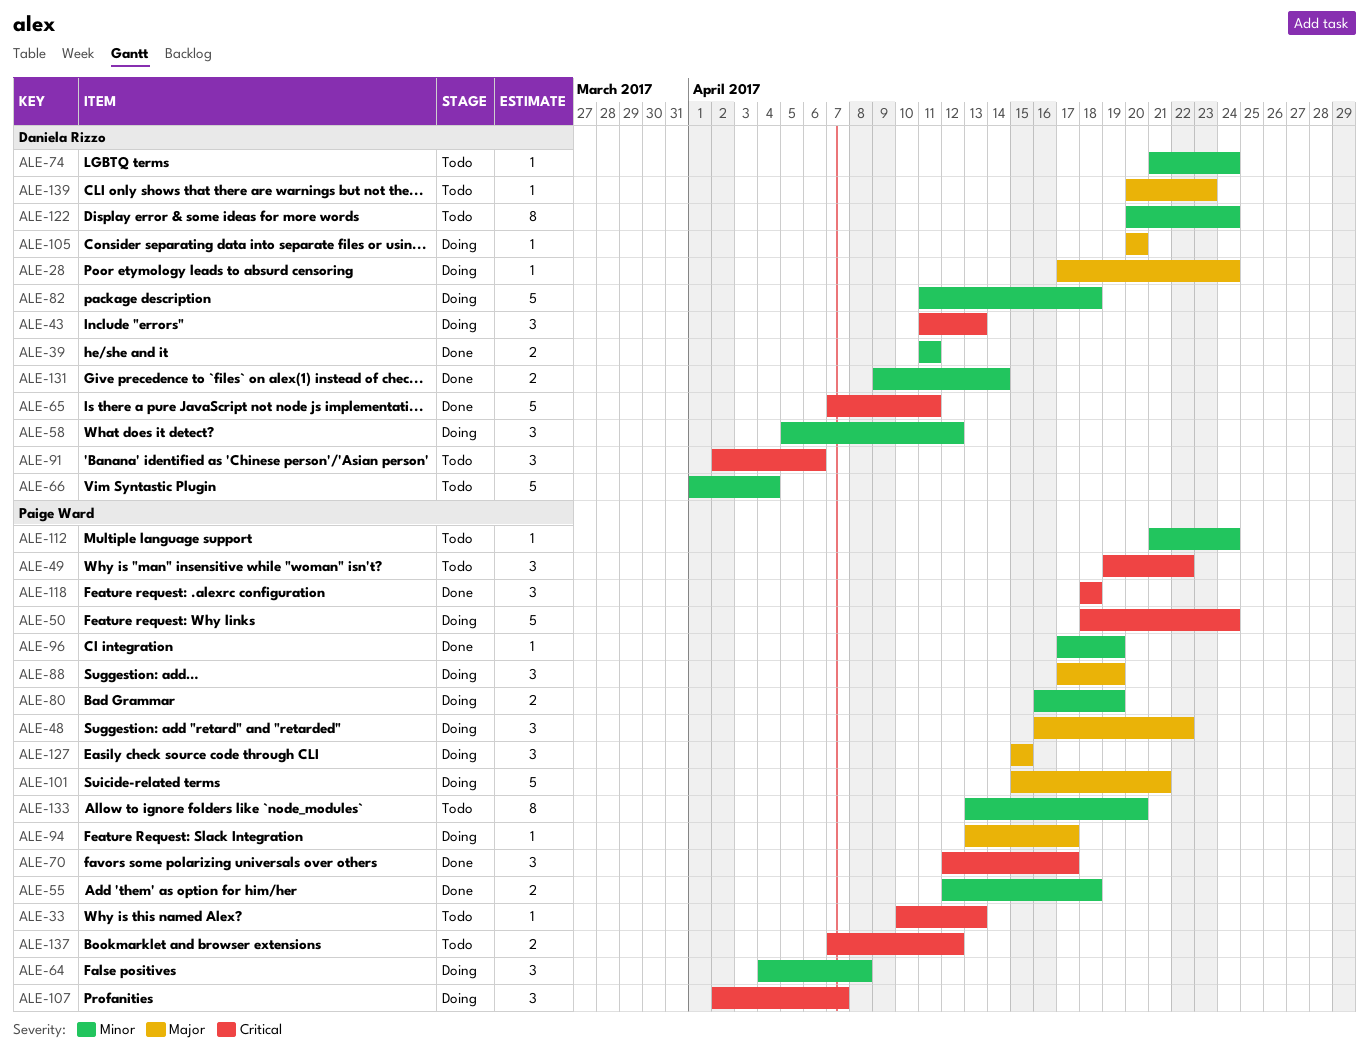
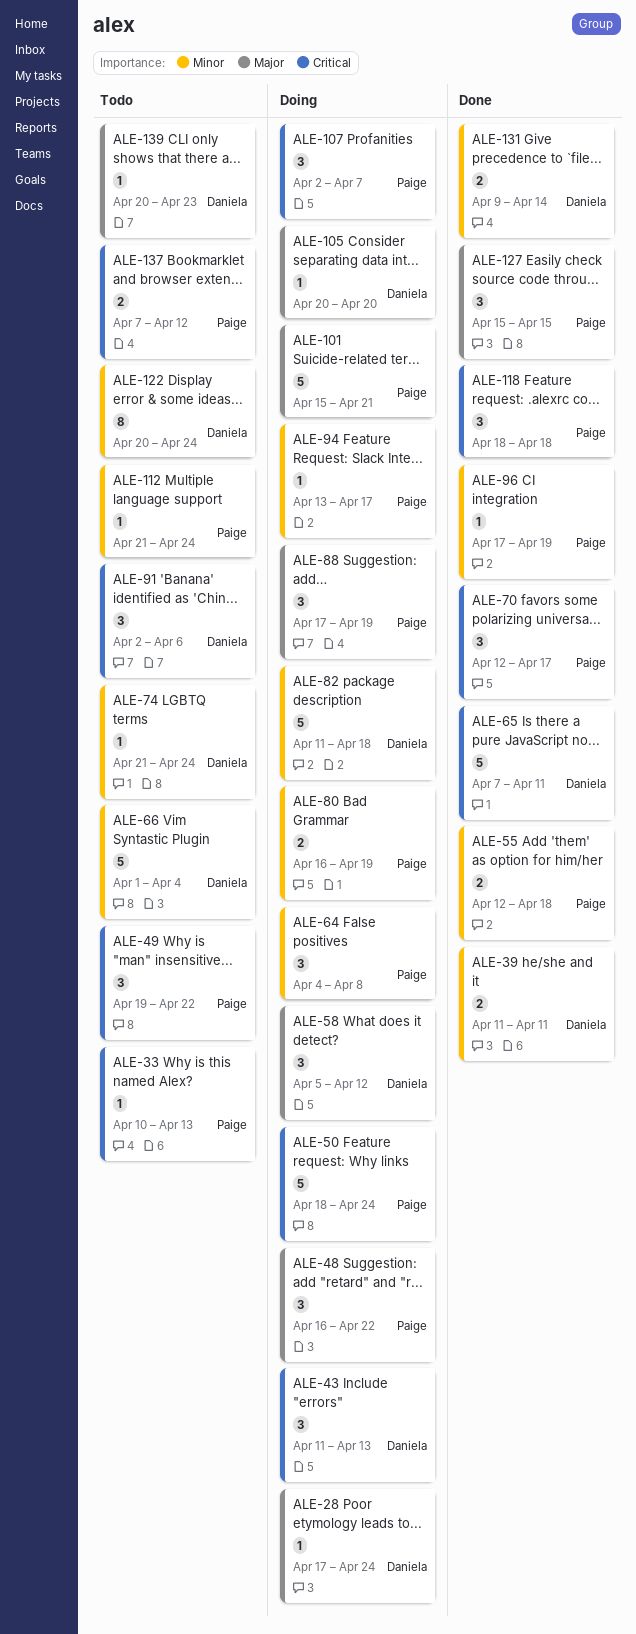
ALE-58, priority: Minor -> Major
ALE-94, priority: Major -> Minor
ALE-127, status: Doing -> Done
ALE-133: present -> none

